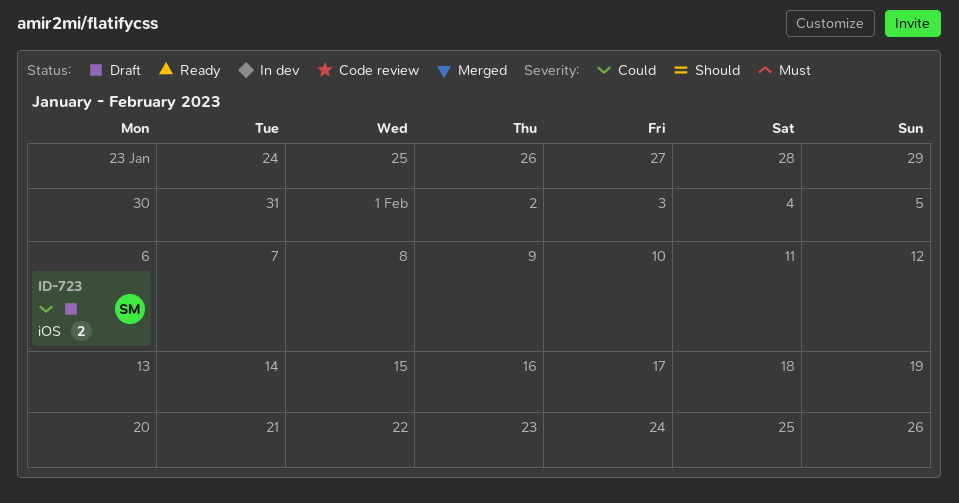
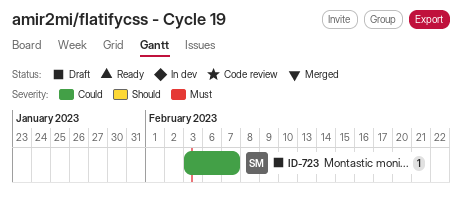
ID-723, estimate: 2 -> 1
ID-723, due: Feb 6 -> Feb 7

